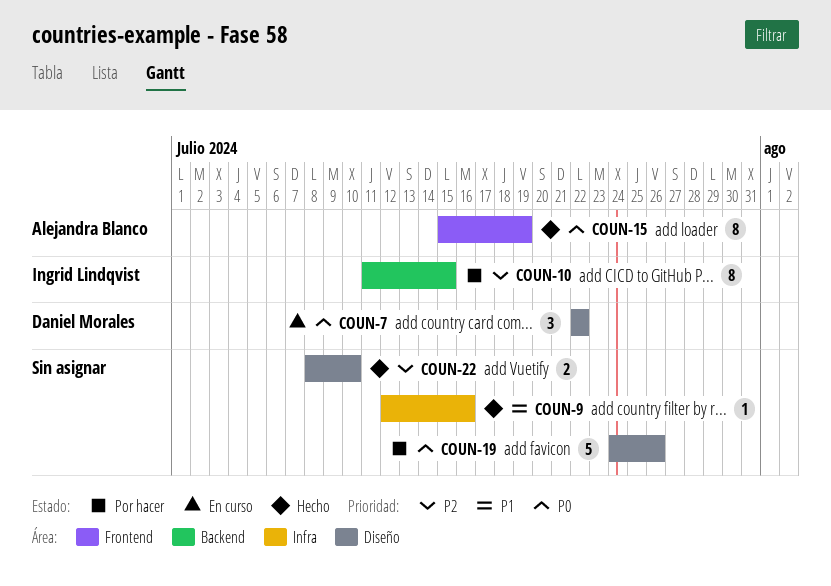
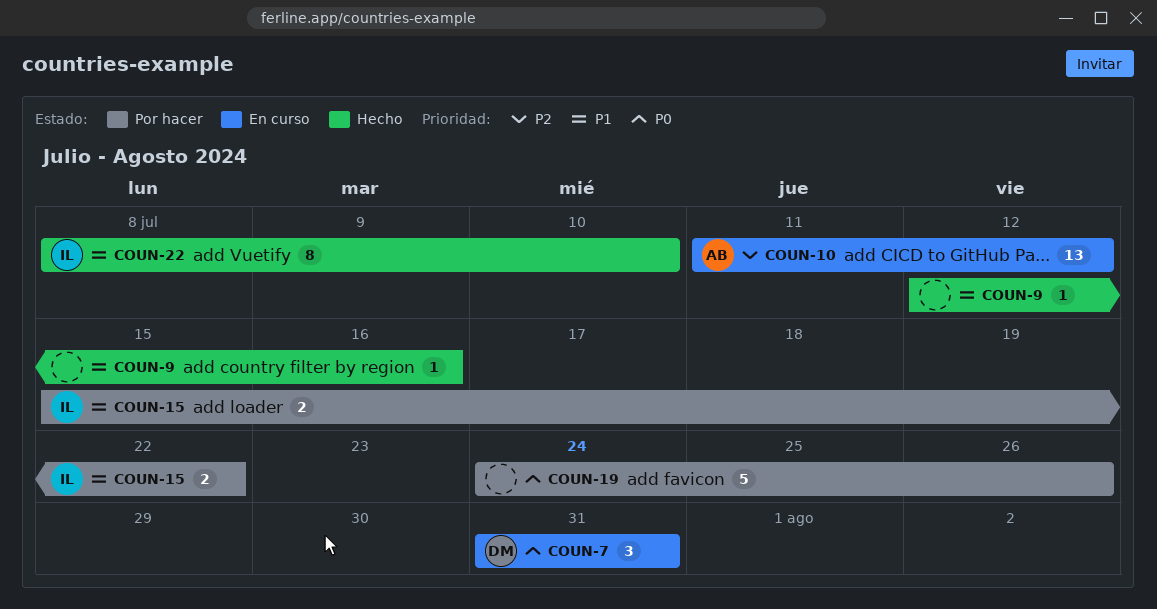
COUN-7, start: Jul 22 -> Jul 31
COUN-7, due: Jul 22 -> Jul 31
COUN-10, status: Por hacer -> En curso
COUN-10, owner: Ingrid Lindqvist -> Alejandra Blanco
COUN-10, estimate: 8 -> 13
COUN-10, due: Jul 15 -> Jul 12
COUN-15, status: Hecho -> Por hacer
COUN-15, owner: Alejandra Blanco -> Ingrid Lindqvist
COUN-15, priority: P0 -> P1
COUN-15, estimate: 8 -> 2
COUN-15, due: Jul 19 -> Jul 22
COUN-22, owner: none -> Ingrid Lindqvist
COUN-22, priority: P2 -> P1
COUN-22, estimate: 2 -> 8

